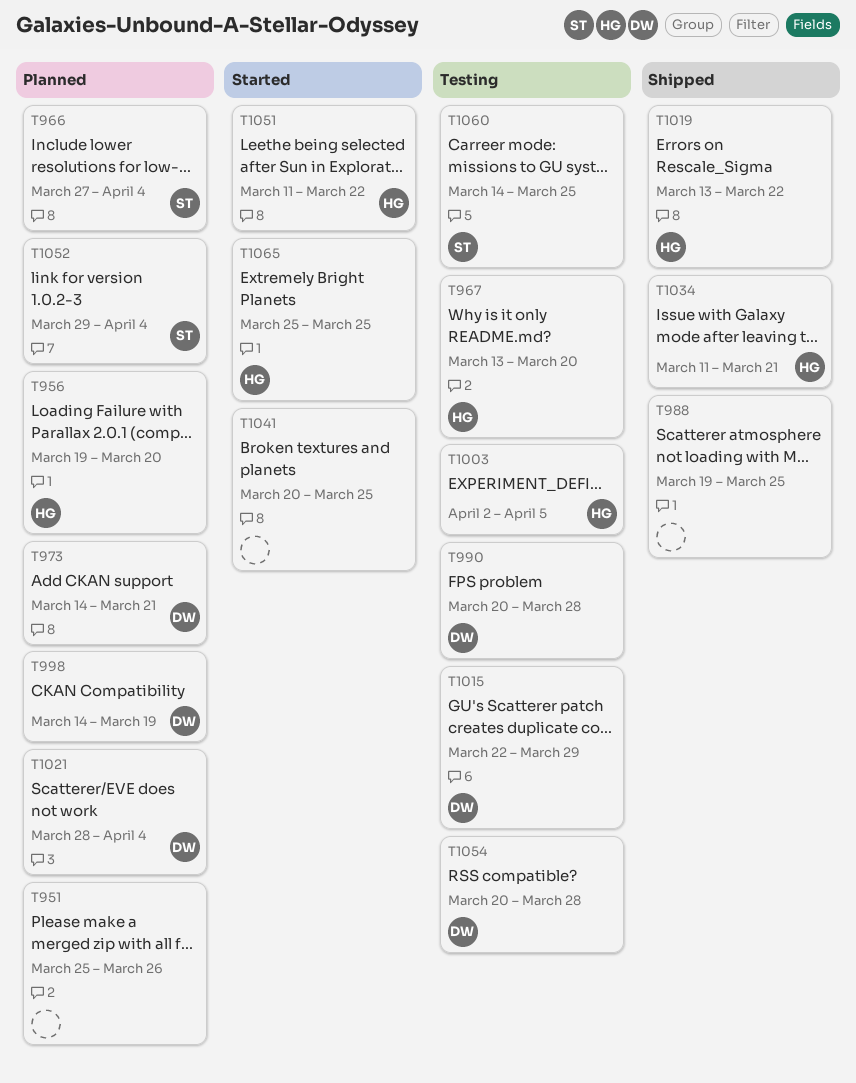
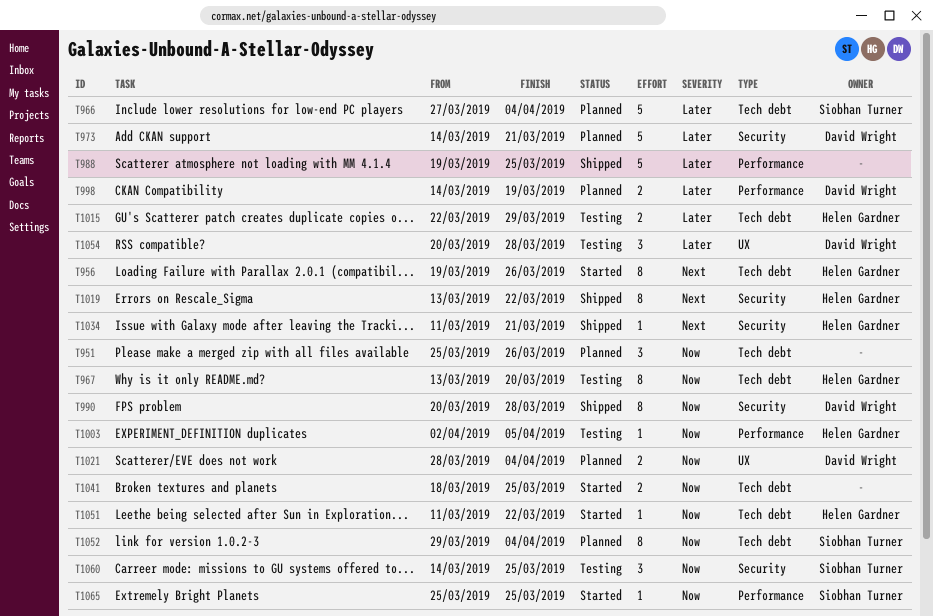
T956, status: Planned -> Started
T956, due: Mar 20 -> Mar 26
T990, status: Testing -> Shipped
T1015, owner: David Wright -> Helen Gardner
T1041, start: Mar 20 -> Mar 18
T1065, owner: Helen Gardner -> Siobhan Turner

